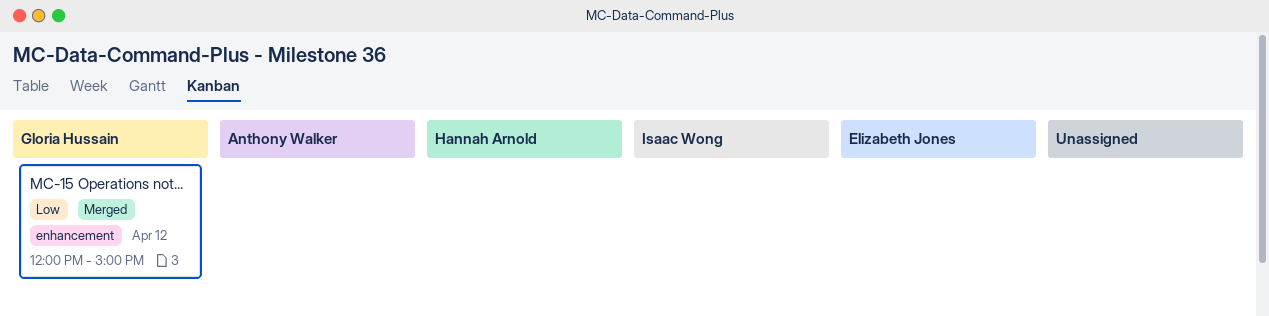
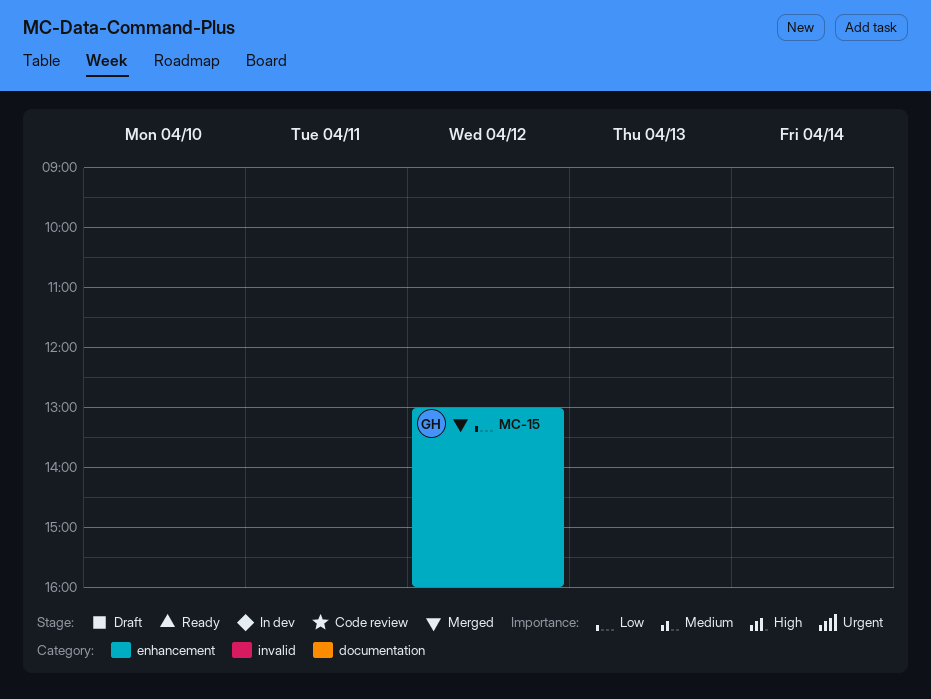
MC-15, begins: 12:00 -> 13:00
MC-15, ends: 15:00 -> 16:00

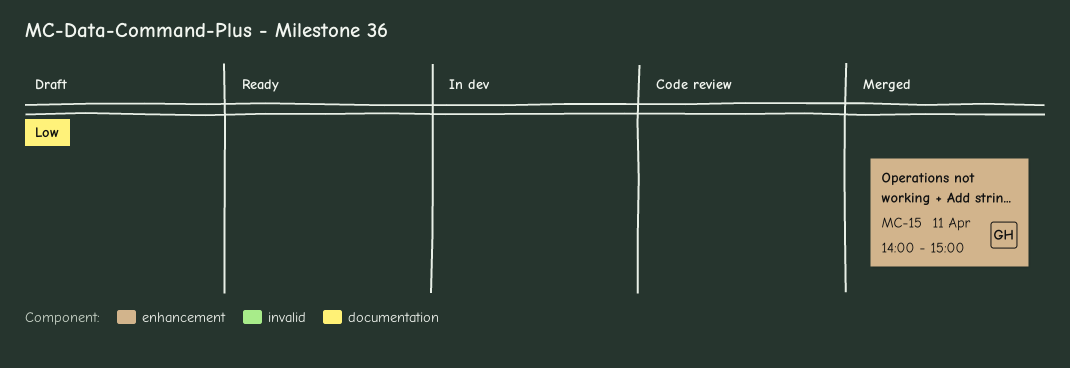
MC-15, day: Apr 12 -> Apr 11
MC-15, begins: 13:00 -> 14:00
MC-15, ends: 16:00 -> 15:00

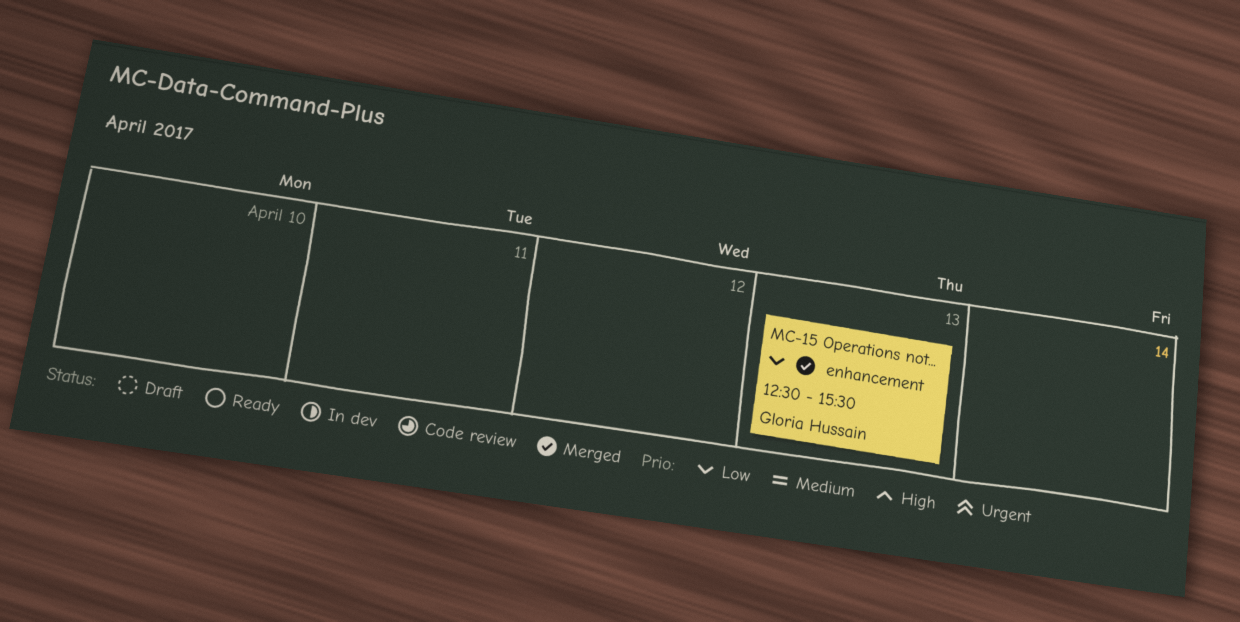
MC-15, day: Apr 11 -> Apr 13
MC-15, begins: 14:00 -> 12:30
MC-15, ends: 15:00 -> 15:30

